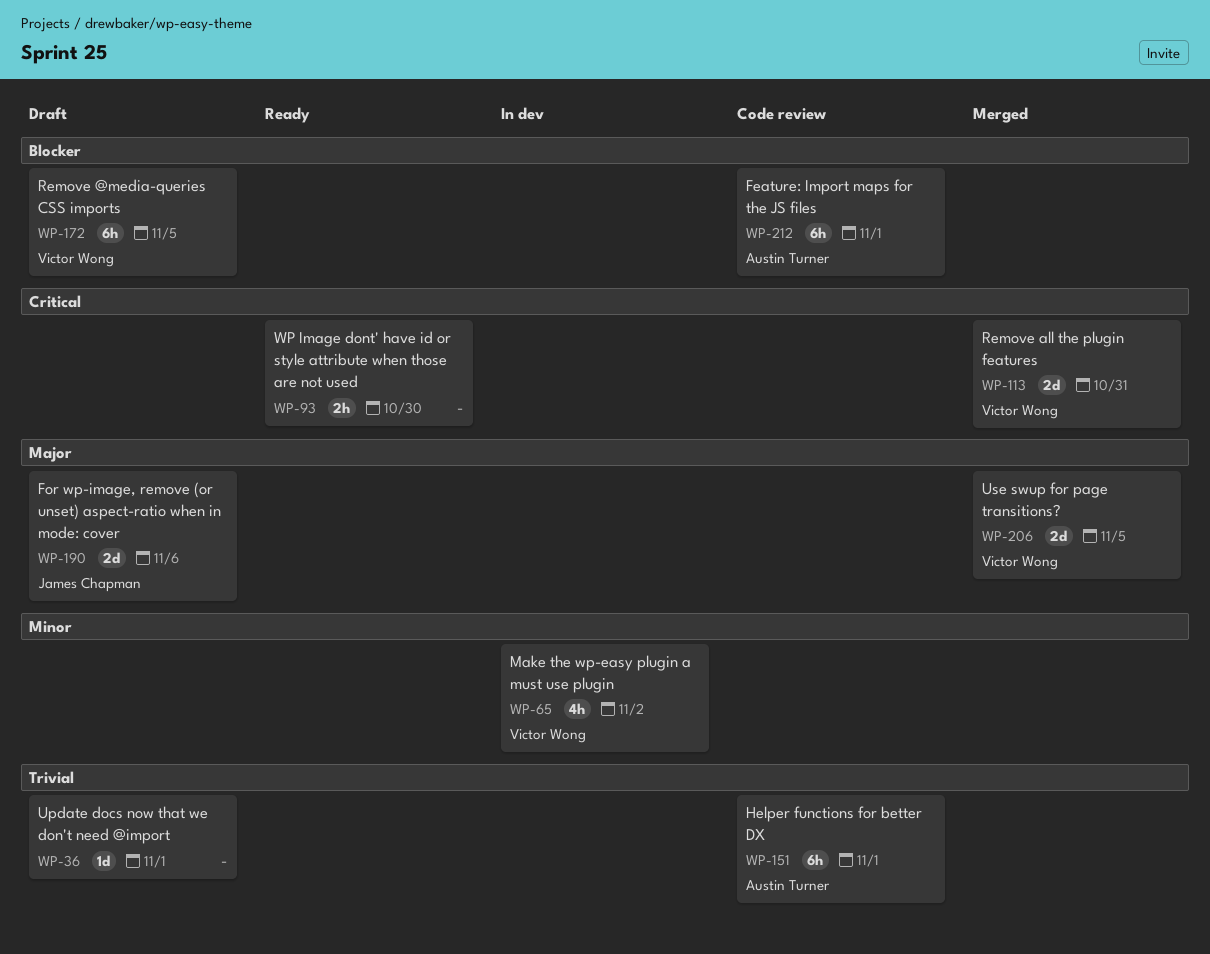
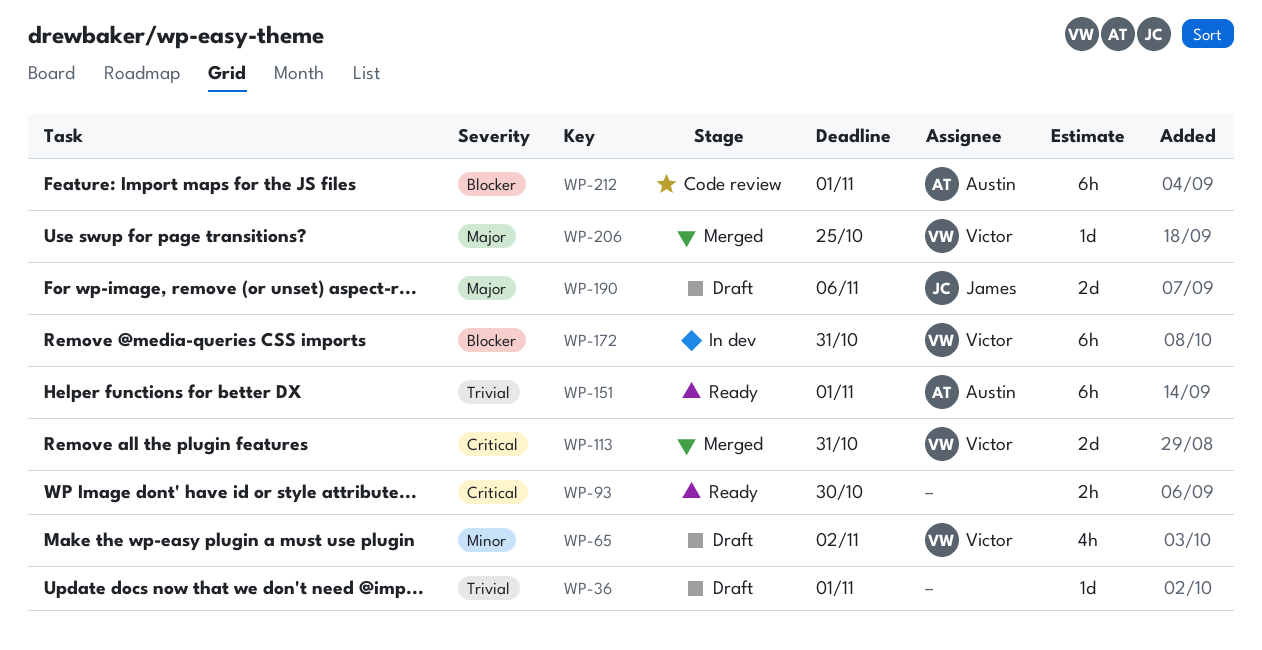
WP-65, status: In dev -> Draft
WP-151, status: Code review -> Ready
WP-172, status: Draft -> In dev
WP-172, due: Nov 5 -> Oct 31
WP-206, estimate: 2d -> 1d
WP-206, due: Nov 5 -> Oct 25

